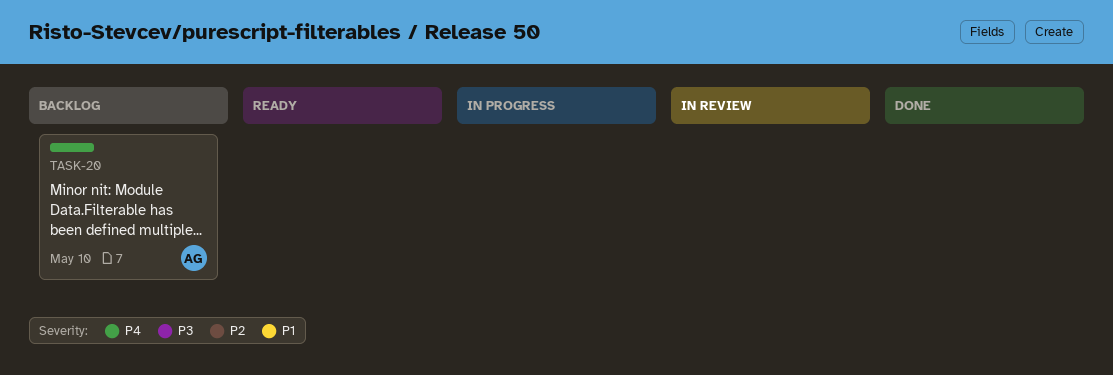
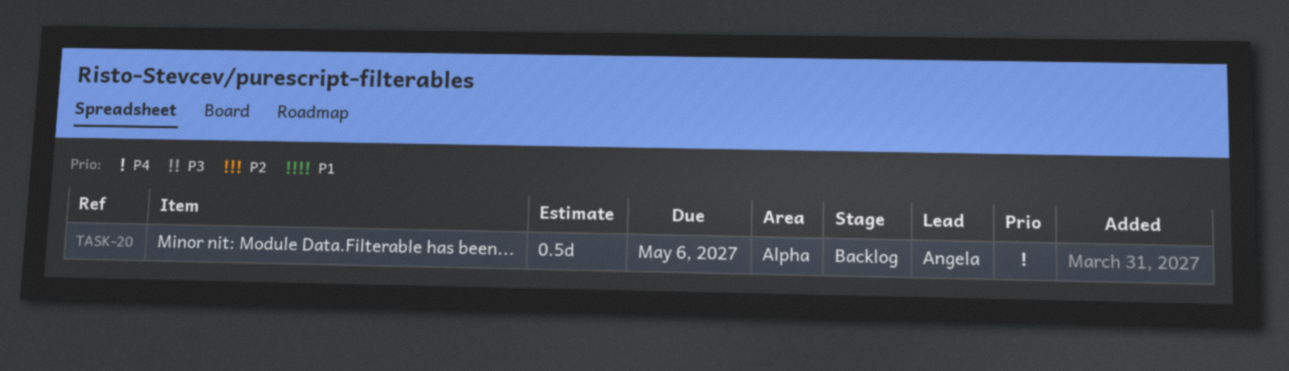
TASK-20, due: May 10 -> May 6

